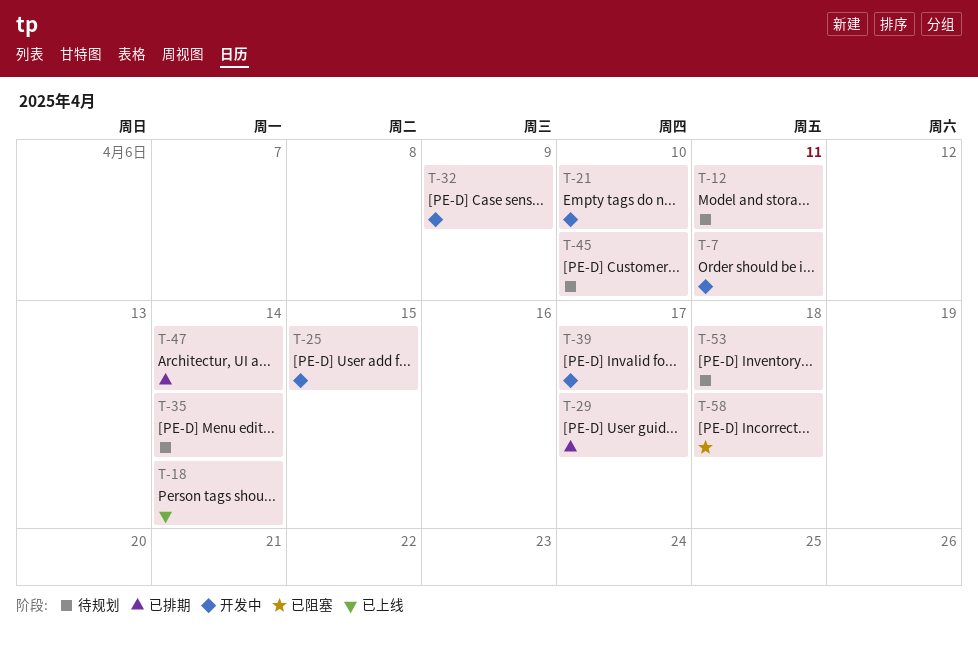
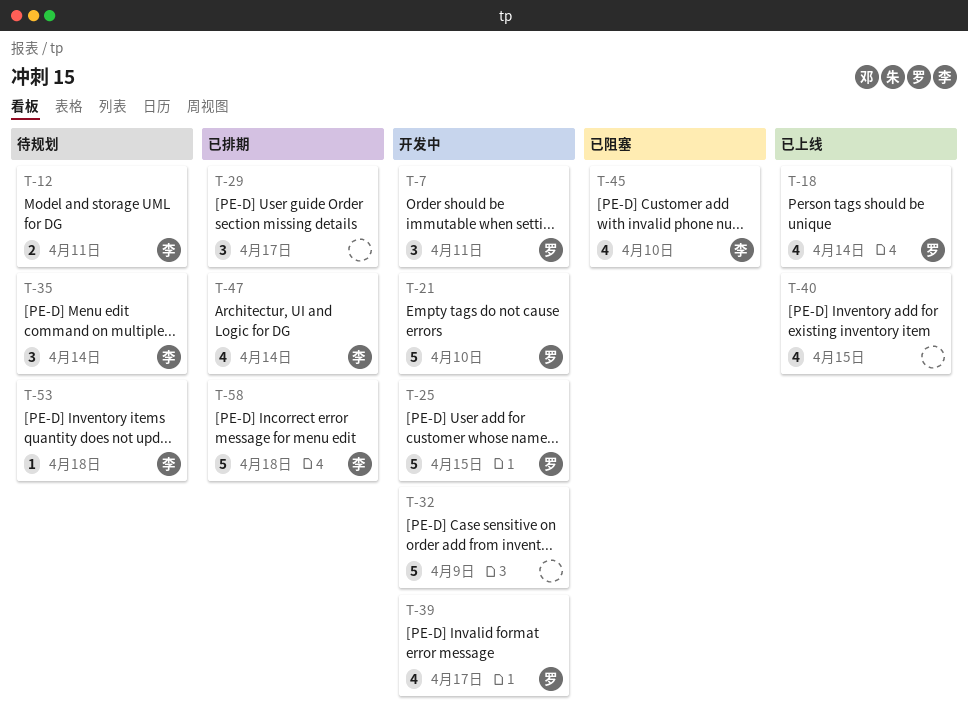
T-40: none -> present
T-45, status: 待规划 -> 已阻塞
T-58, status: 已阻塞 -> 已排期

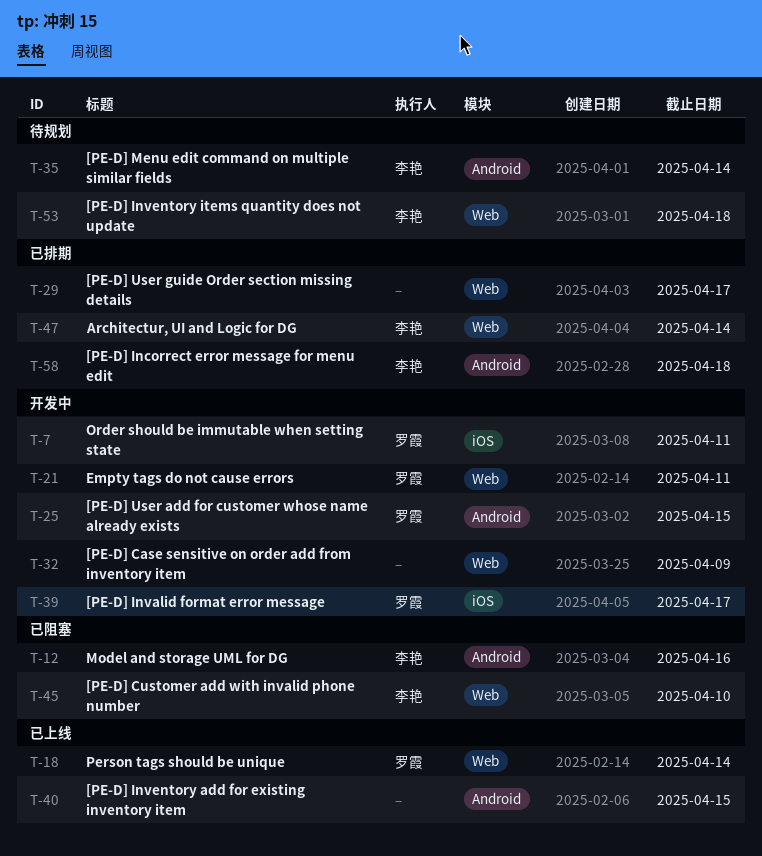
T-12, status: 待规划 -> 已阻塞
T-12, due: Apr 11 -> Apr 16
T-21, due: Apr 10 -> Apr 11

